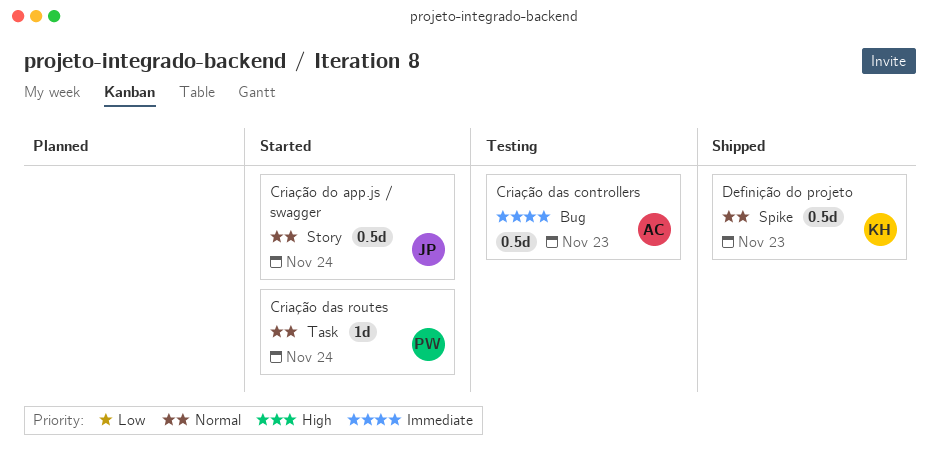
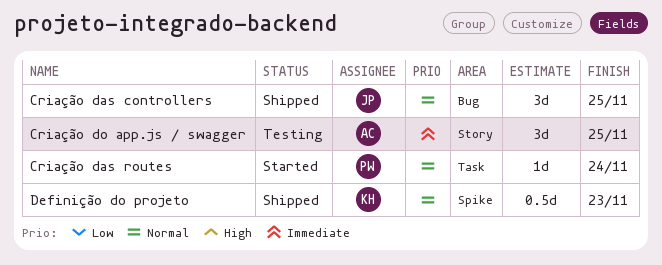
Criação das controllers, status: Testing -> Shipped
Criação das controllers, owner: AC -> JP
Criação das controllers, priority: Immediate -> Normal
Criação das controllers, estimate: 0.5d -> 3d
Criação das controllers, due: Nov 23 -> Nov 25
Criação do app.js / swagger, status: Started -> Testing
Criação do app.js / swagger, owner: JP -> AC
Criação do app.js / swagger, priority: Normal -> Immediate
Criação do app.js / swagger, estimate: 0.5d -> 3d
Criação do app.js / swagger, due: Nov 24 -> Nov 25

